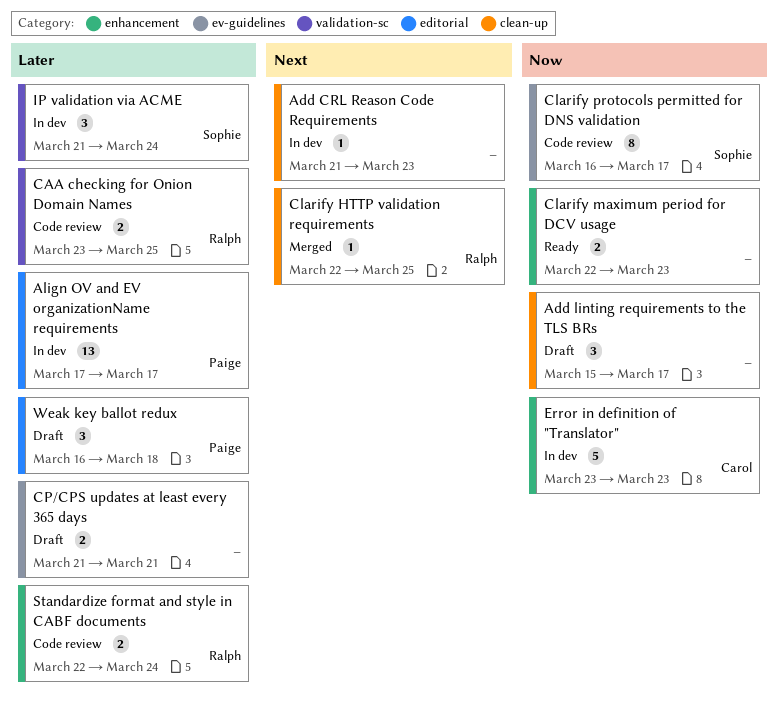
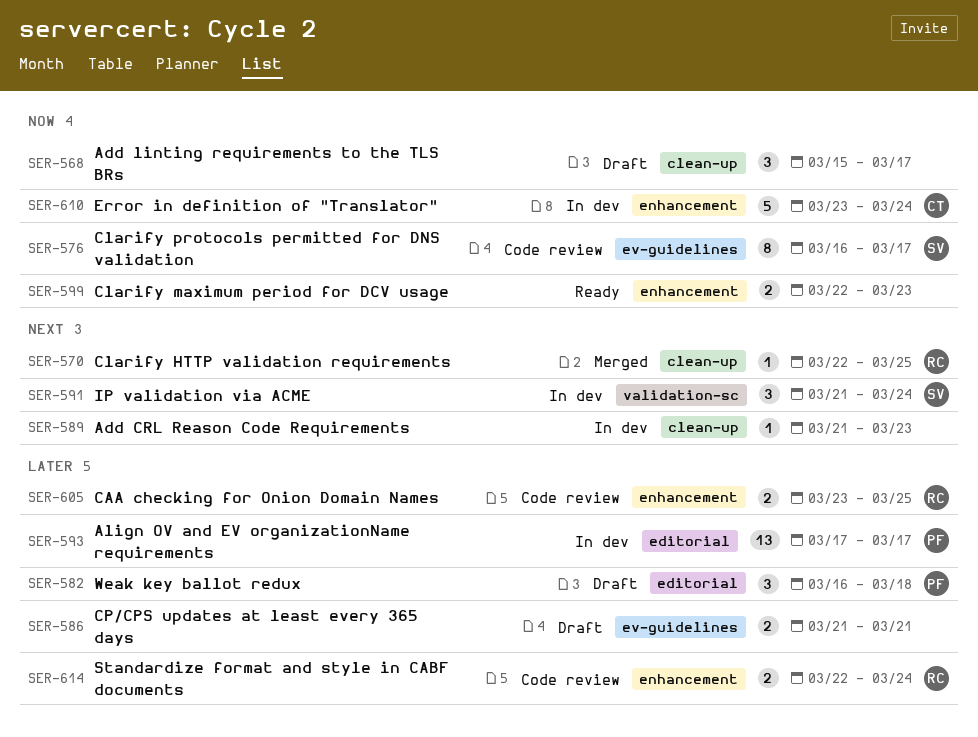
CAA checking for Onion Domain Names, label: validation-sc -> enhancement
Error in definition of "Translator", due: Mar 23 -> Mar 24
IP validation via ACME, priority: Later -> Next

